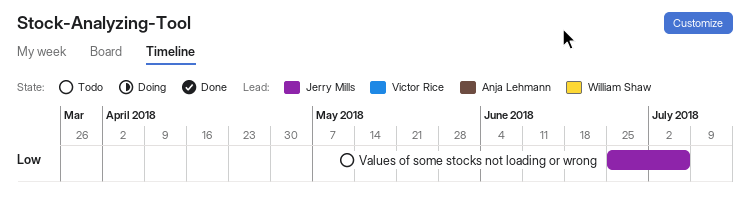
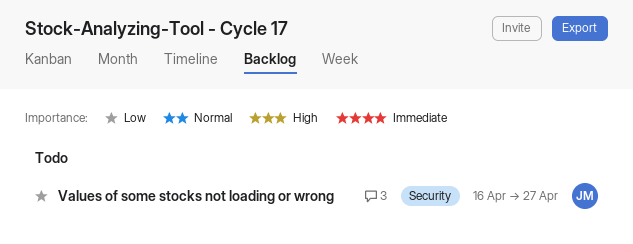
Values of some stocks not loading or wrong, start: Jun 25 -> Apr 16
Values of some stocks not loading or wrong, due: Jul 6 -> Apr 27

